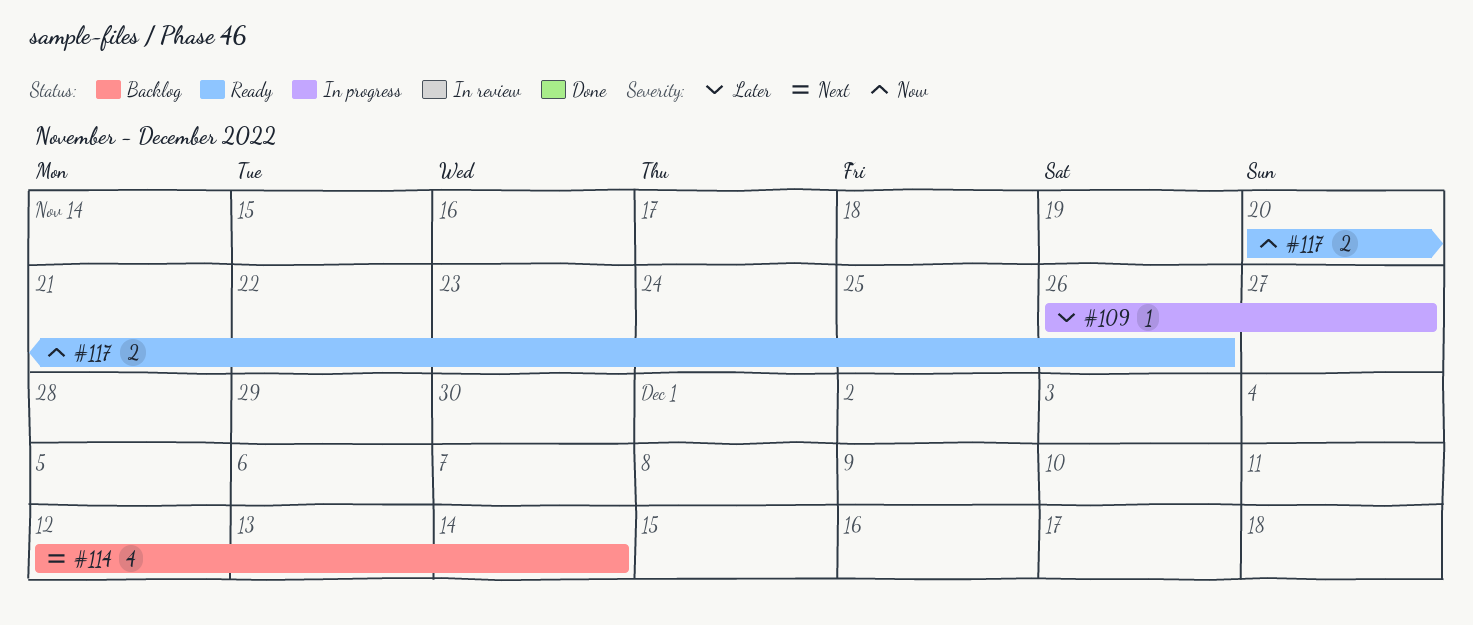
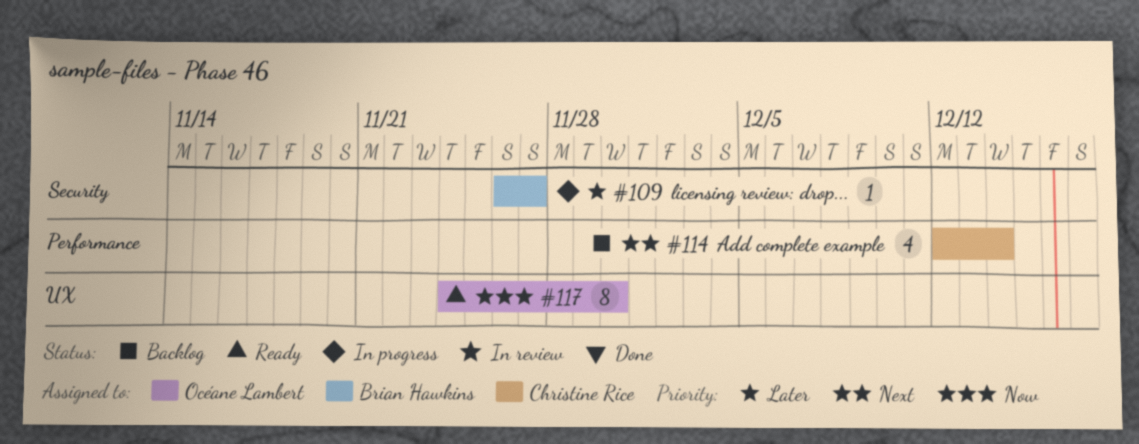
#117, estimate: 2 -> 8
#117, start: Nov 20 -> Nov 24
#117, due: Nov 26 -> Nov 30

